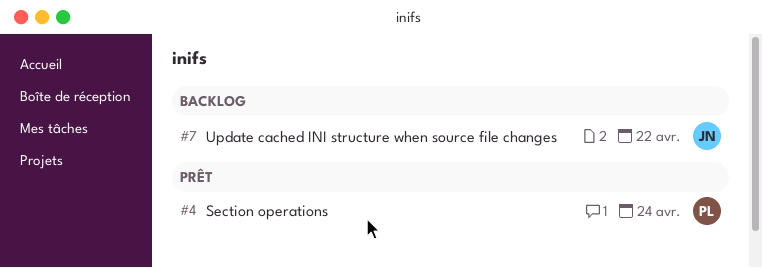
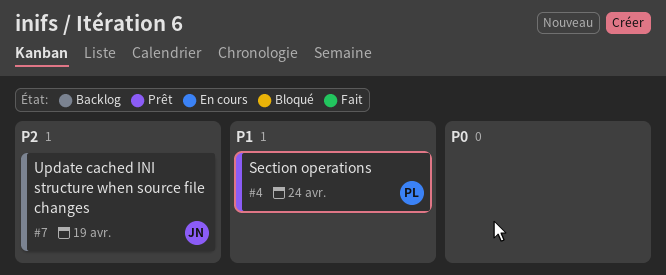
#7, due: Apr 22 -> Apr 19

